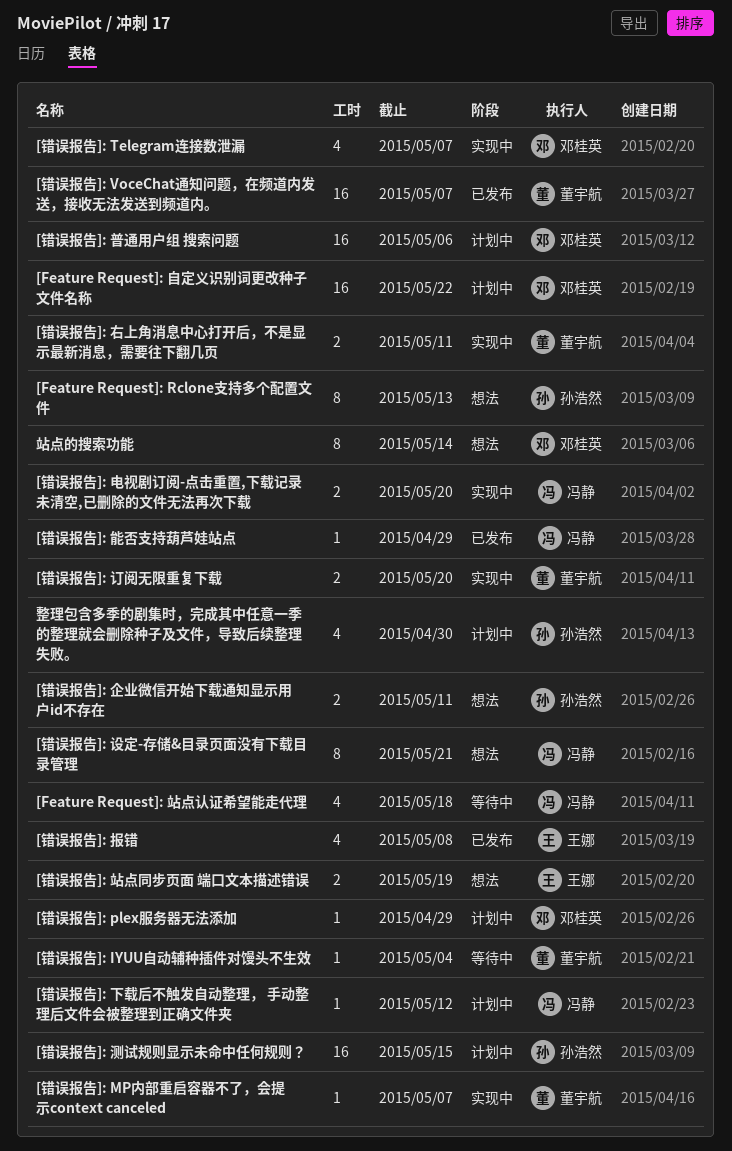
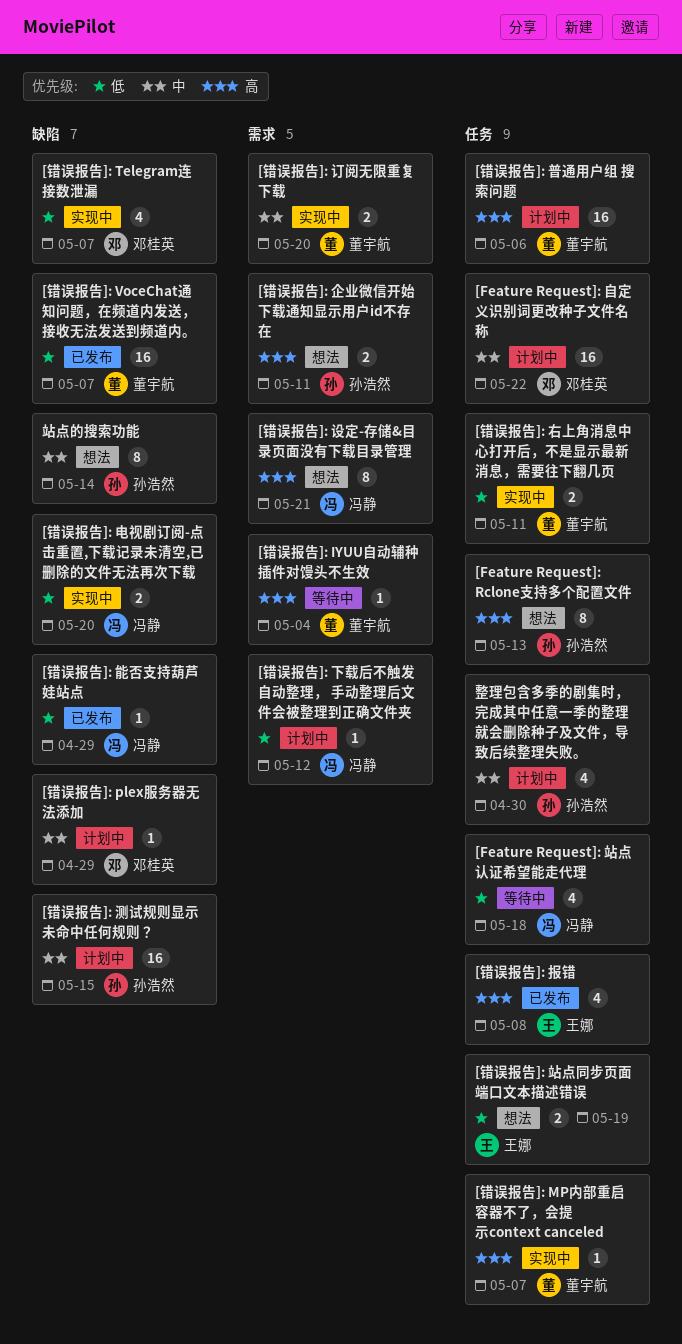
[错误报告]: 普通用户组 搜索问题, owner: 邓桂英 -> 董宇航
站点的搜索功能, owner: 邓桂英 -> 孙浩然

